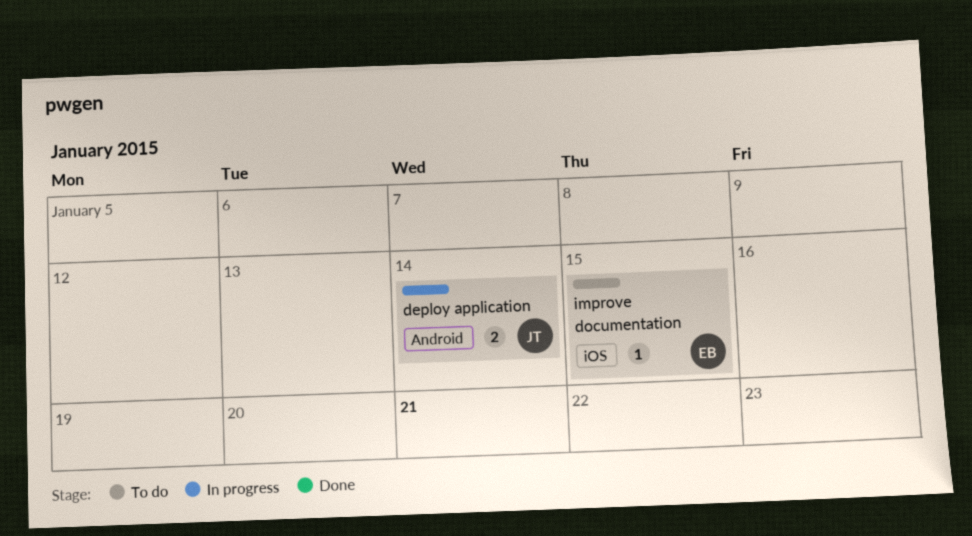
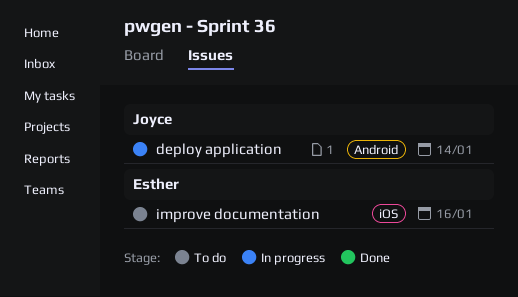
improve documentation, due: Jan 15 -> Jan 16

